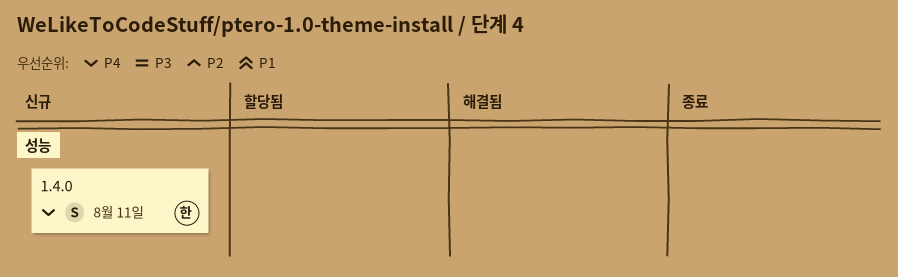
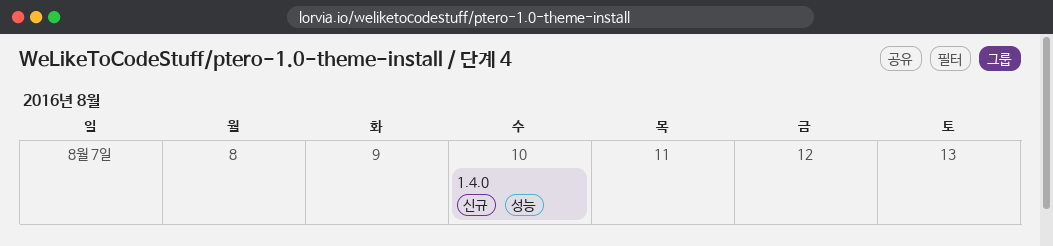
1.4.0, due: Aug 11 -> Aug 10

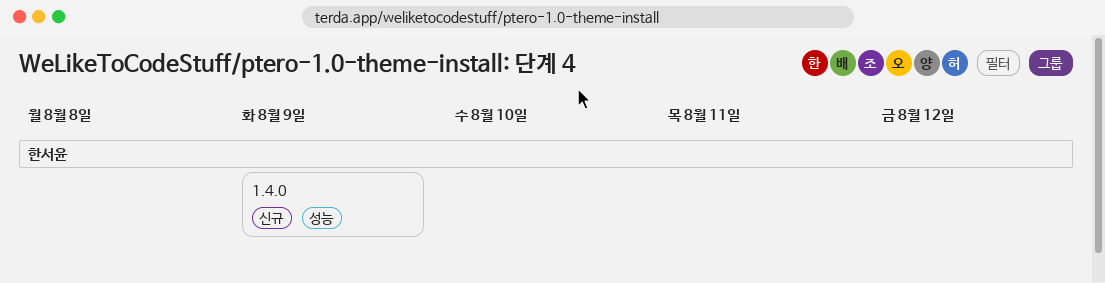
1.4.0, due: Aug 10 -> Aug 9

